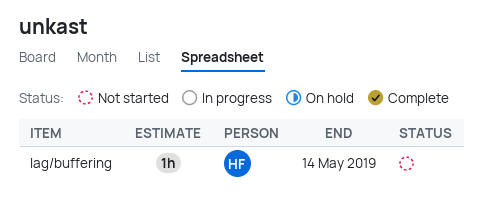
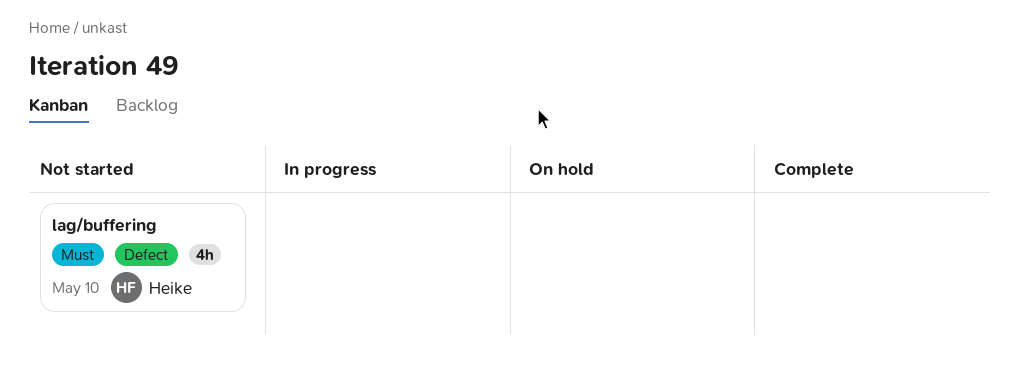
lag/buffering, estimate: 1h -> 4h
lag/buffering, due: May 14 -> May 10

